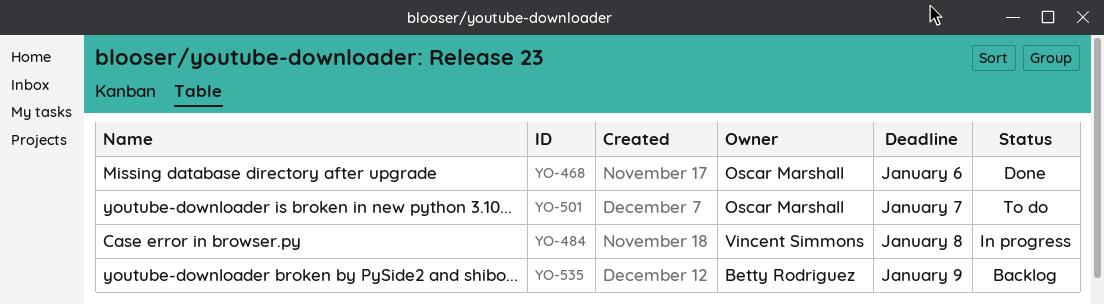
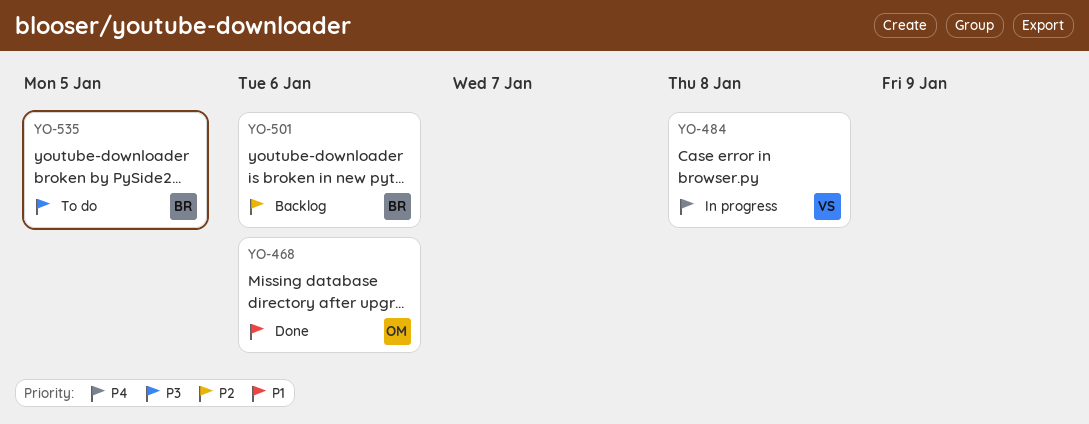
YO-501, status: To do -> Backlog
YO-501, owner: Oscar Marshall -> Betty Rodriguez
YO-501, due: Jan 7 -> Jan 6
YO-535, status: Backlog -> To do
YO-535, due: Jan 9 -> Jan 5

